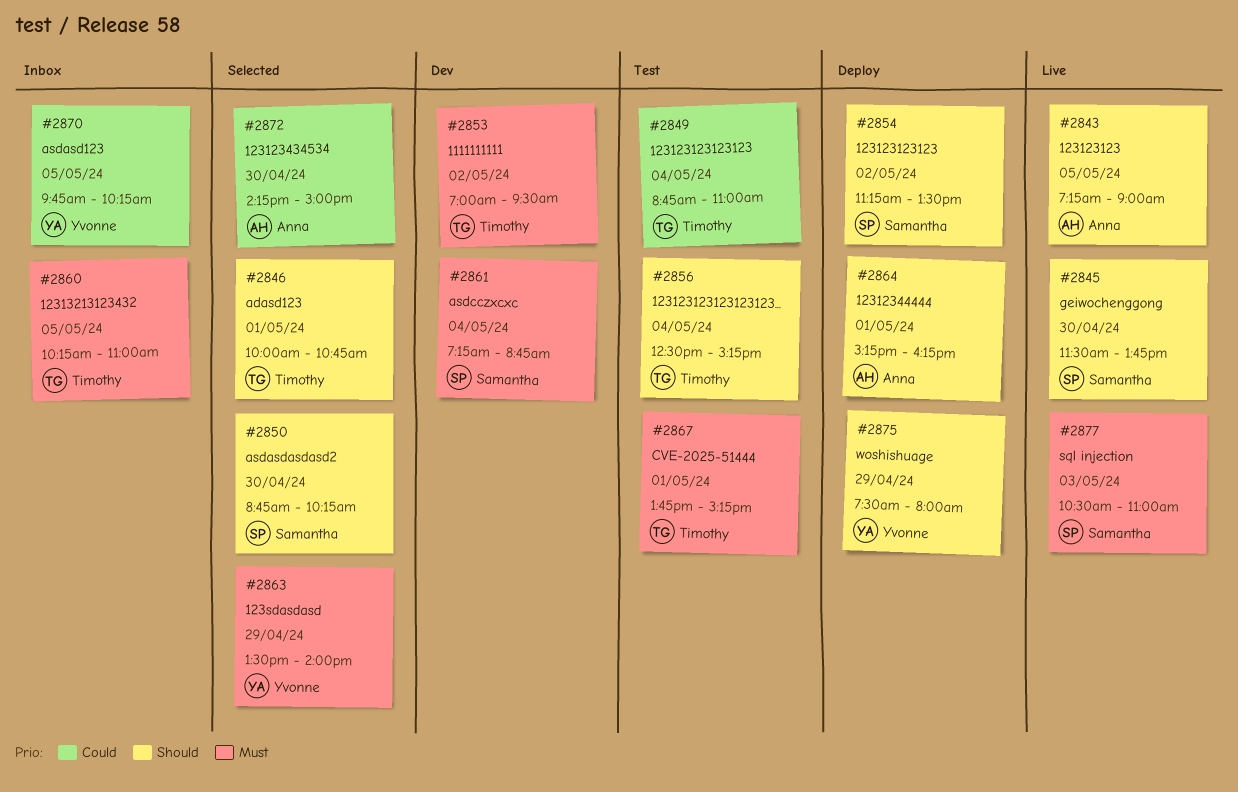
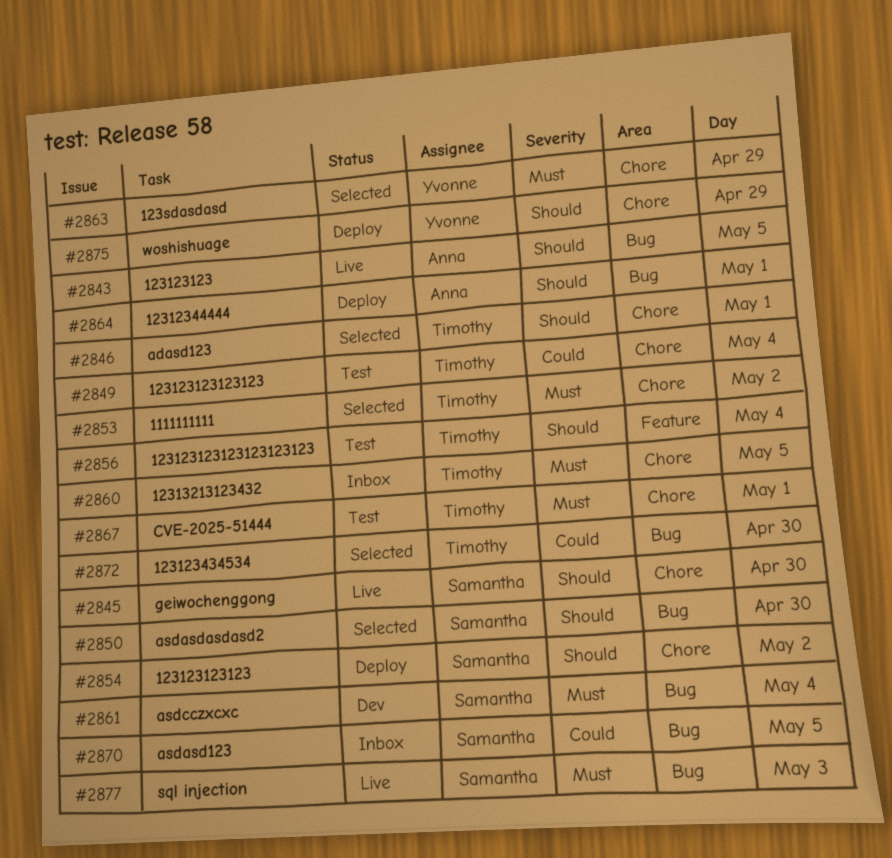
#2853, status: Dev -> Selected
#2870, owner: Yvonne -> Samantha
#2872, owner: Anna -> Timothy

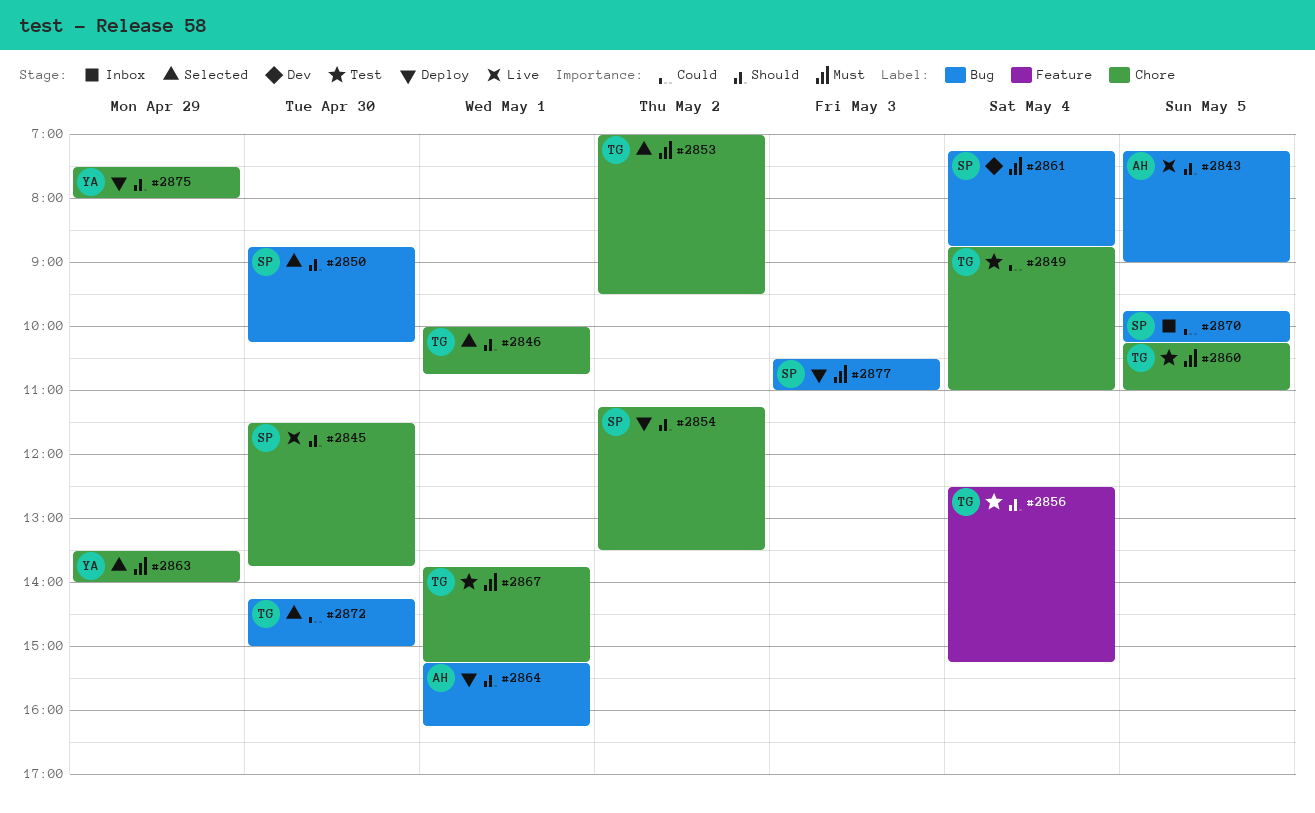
#2860, status: Inbox -> Test
#2877, status: Live -> Deploy

